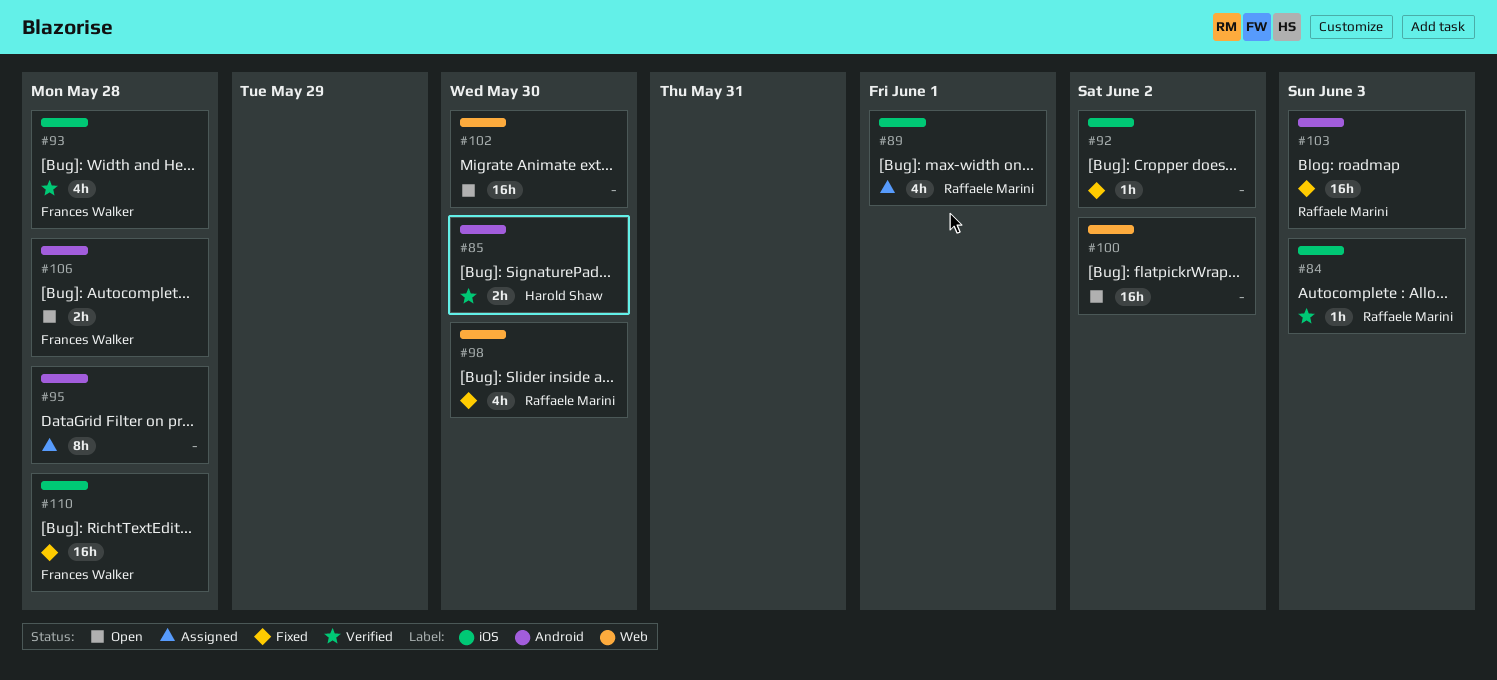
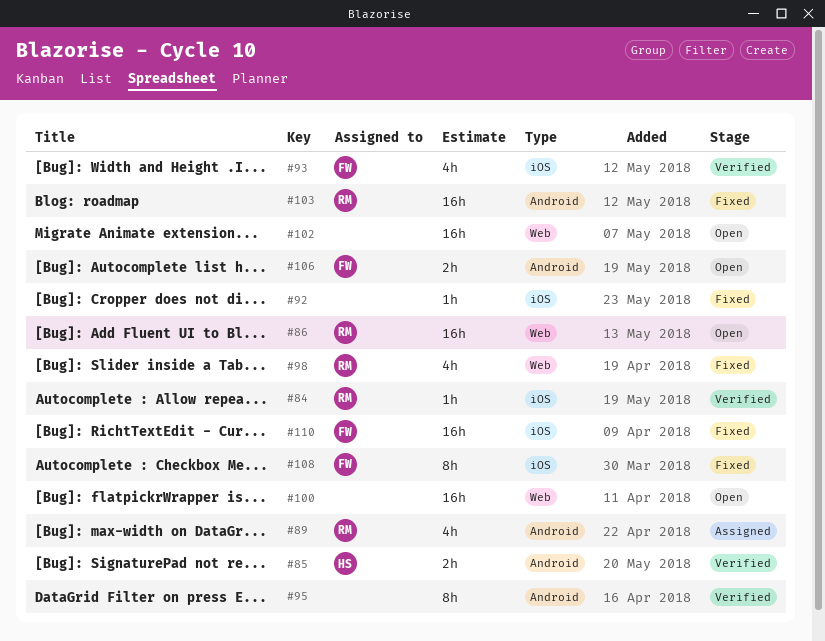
#86: none -> present
#89, label: iOS -> Android
#95, status: Assigned -> Verified
#108: none -> present

